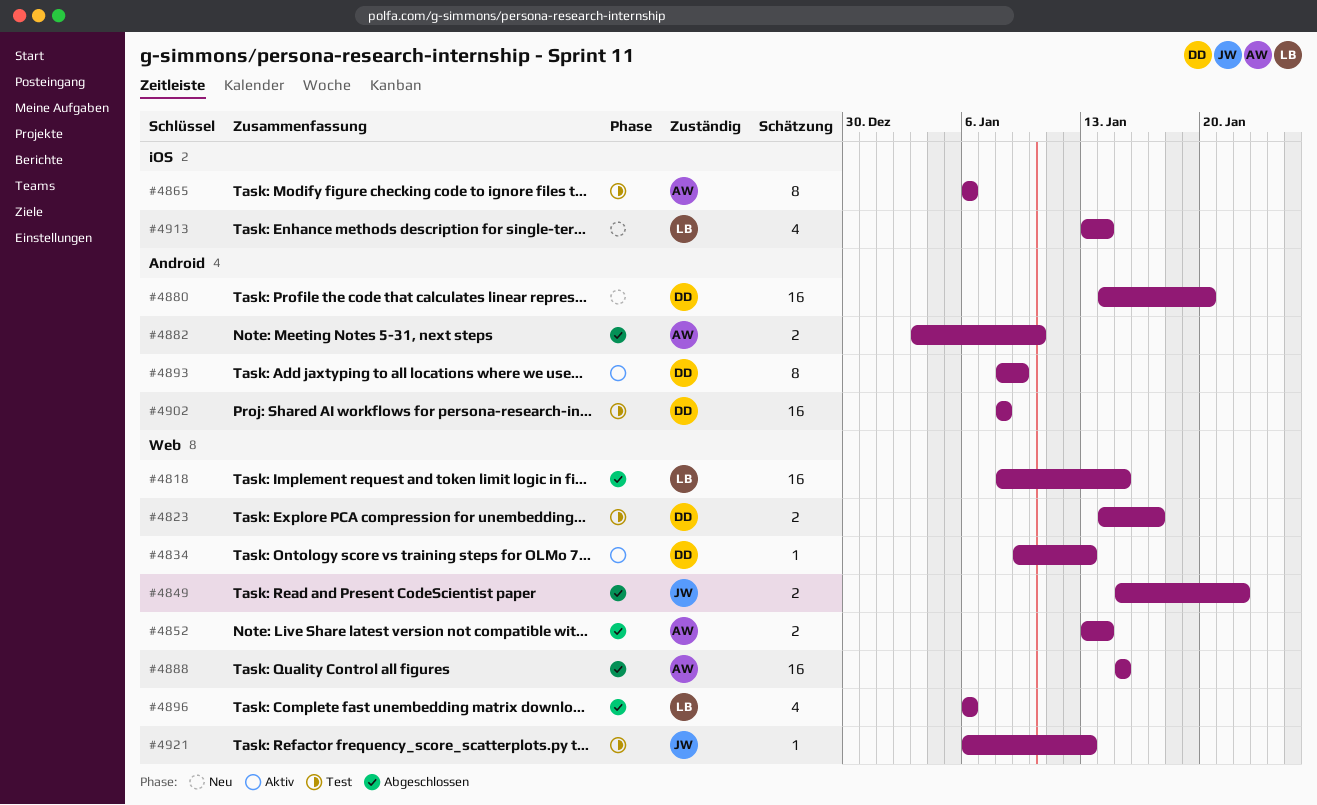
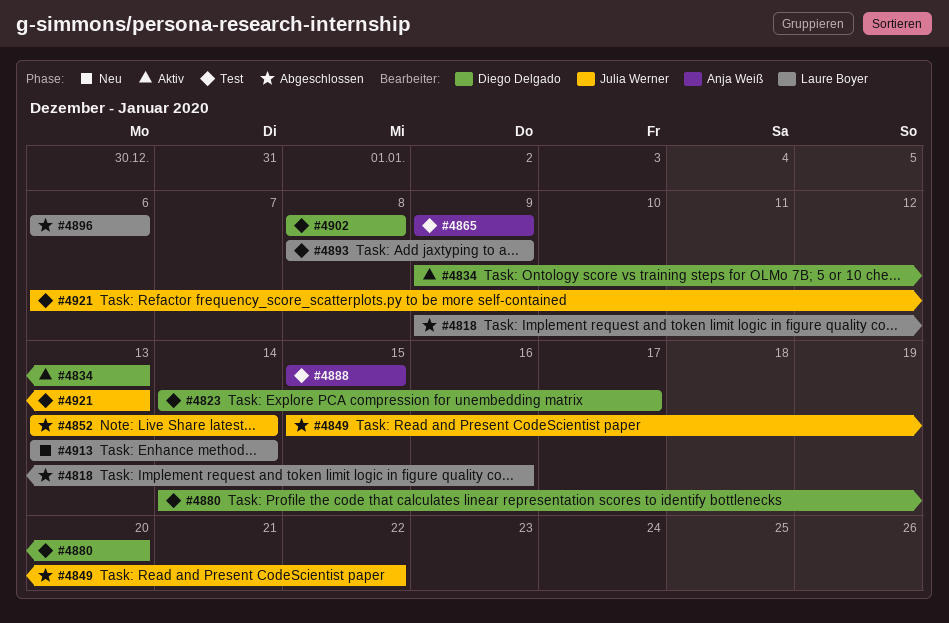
#4818, start: Jan 8 -> Jan 9
#4818, due: Jan 15 -> Jan 16
#4852, owner: Anja Weiß -> Julia Werner
#4865, start: Jan 6 -> Jan 9
#4865, due: Jan 6 -> Jan 9
#4880, status: Neu -> Test
#4882: present -> none
#4888, status: Abgeschlossen -> Test
#4893, status: Aktiv -> Test
#4893, owner: Diego Delgado -> Laure Boyer

